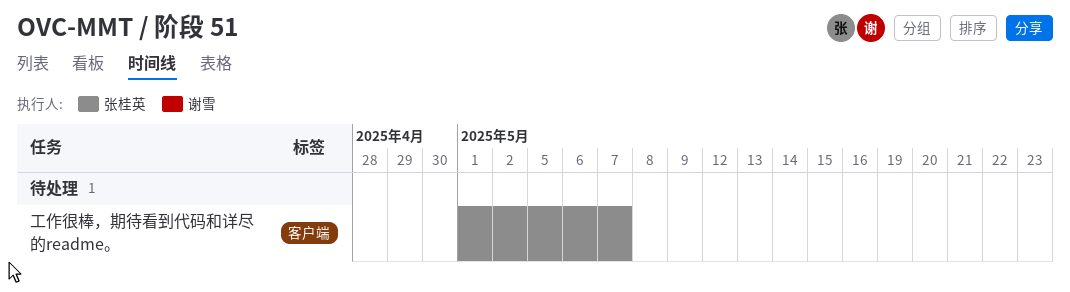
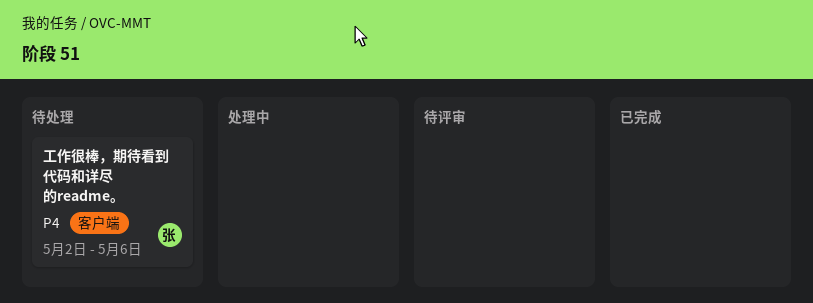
工作很棒，期待看到代码和详尽的readme。, start: May 1 -> May 2
工作很棒，期待看到代码和详尽的readme。, due: May 7 -> May 6

